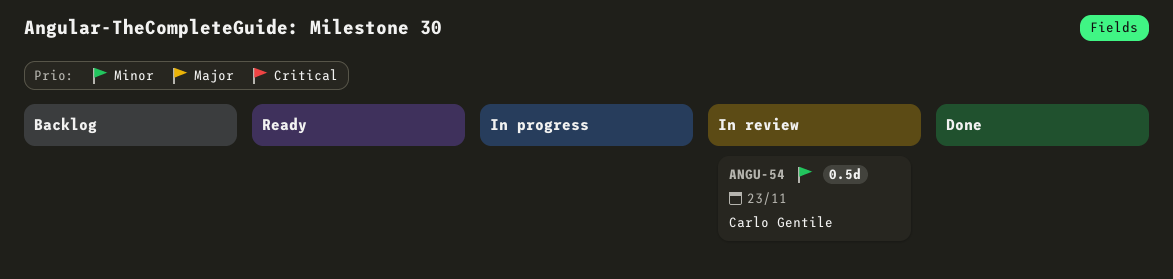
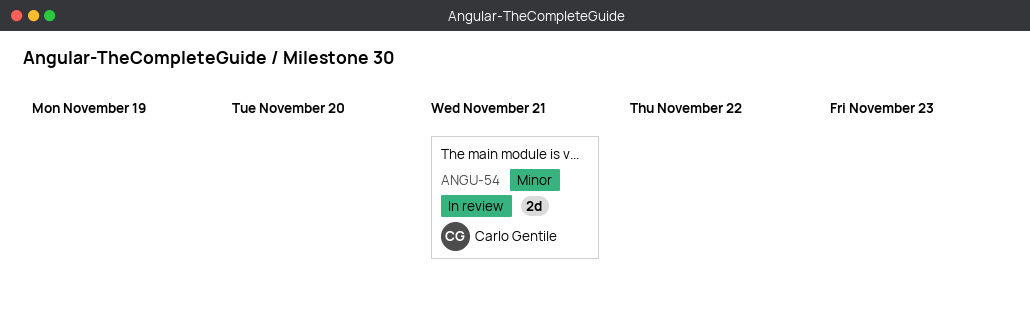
ANGU-54, estimate: 0.5d -> 2d
ANGU-54, due: Nov 23 -> Nov 21

